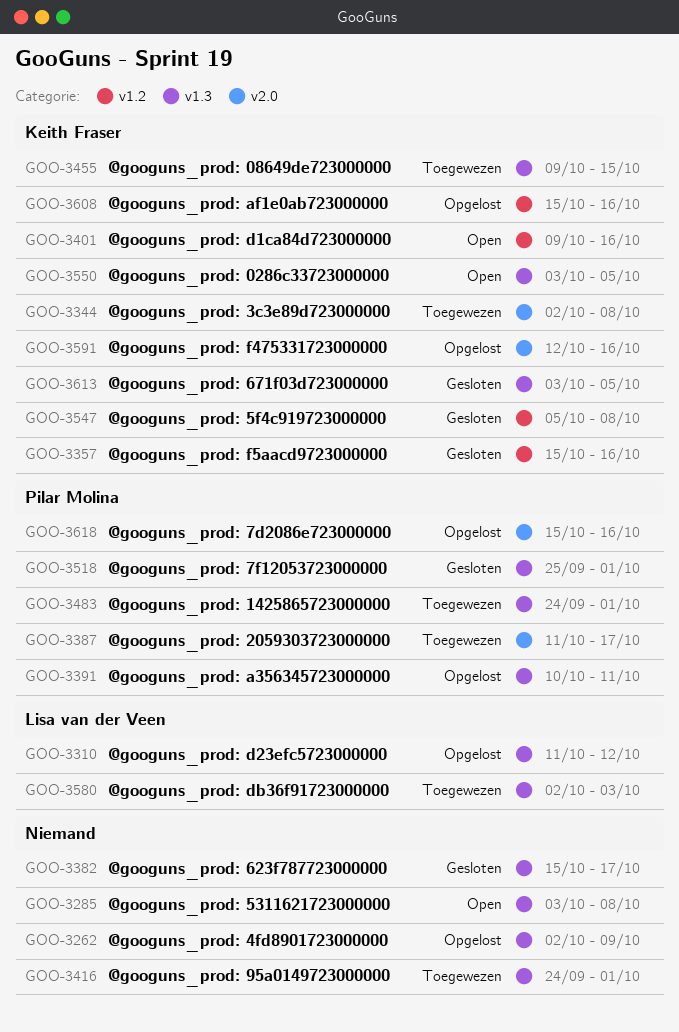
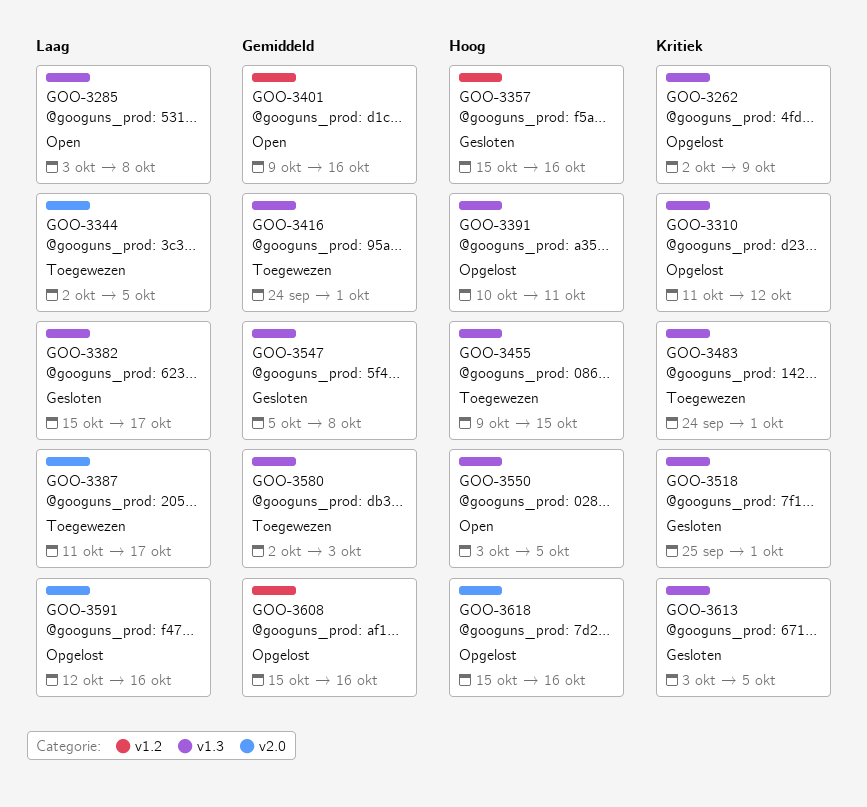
GOO-3344, due: Oct 8 -> Oct 5
GOO-3547, label: v1.2 -> v1.3

